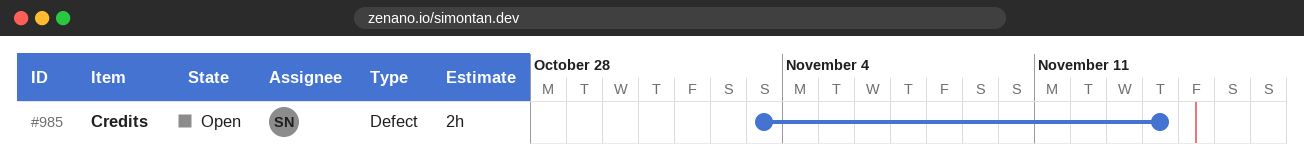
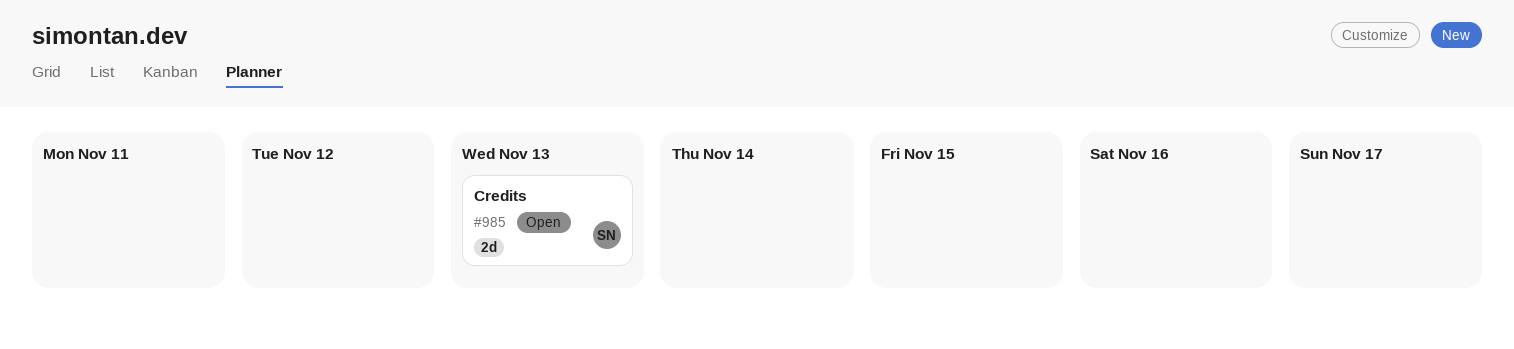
#985, estimate: 2h -> 2d
#985, due: Nov 14 -> Nov 13

